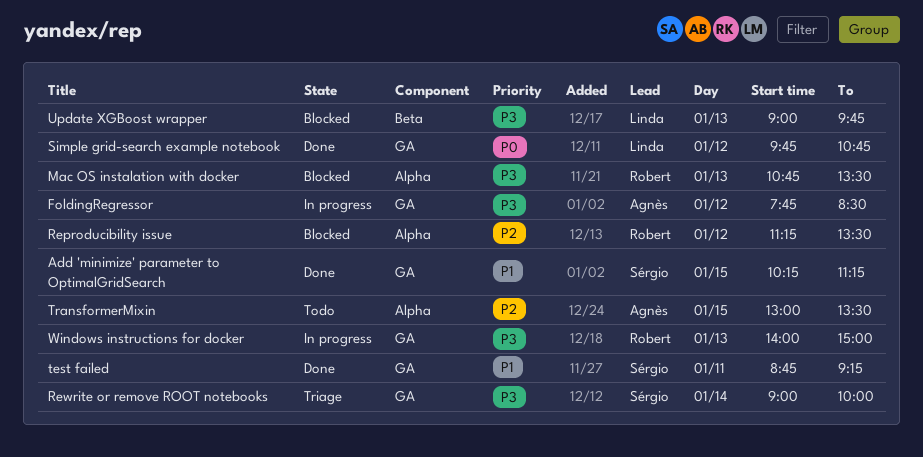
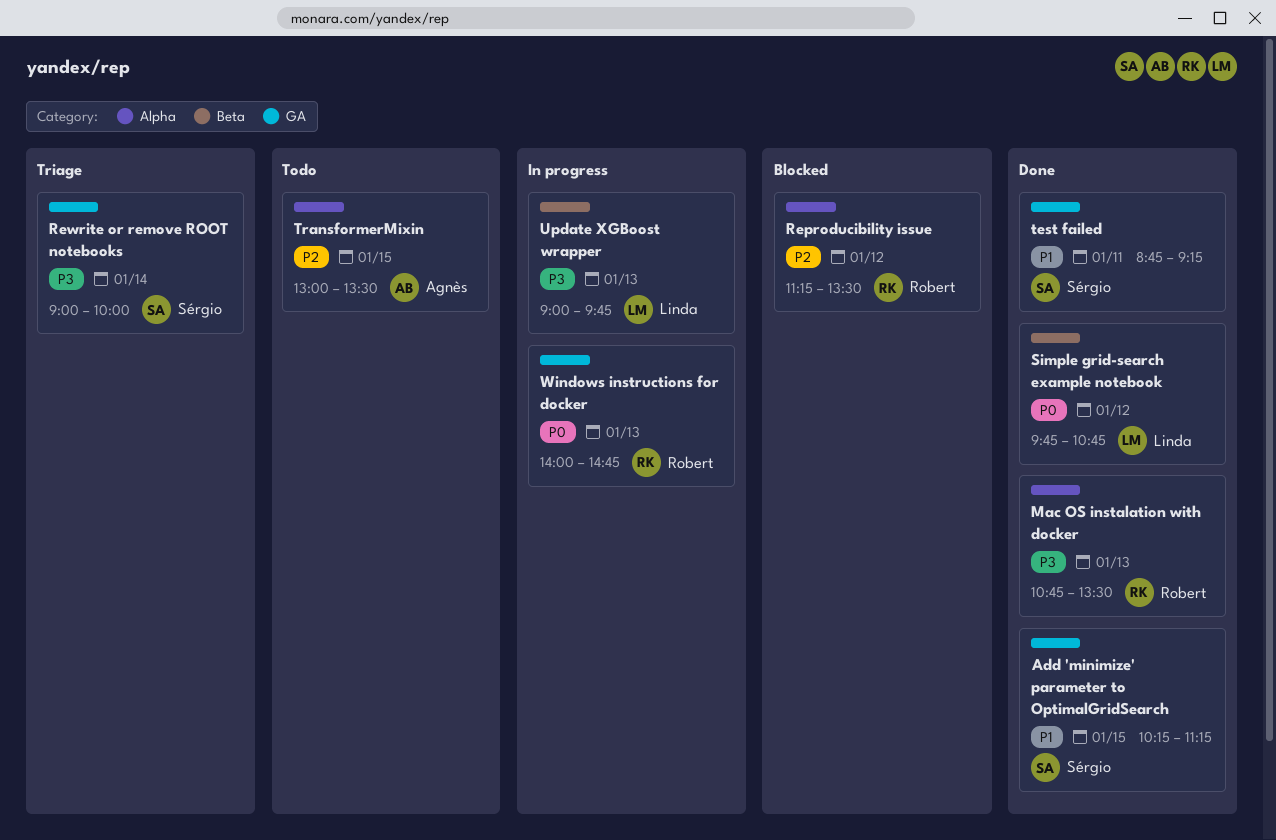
FoldingRegressor: present -> none
Mac OS instalation with docker, status: Blocked -> Done
Simple grid-search example notebook, label: GA -> Beta
Update XGBoost wrapper, status: Blocked -> In progress
Windows instructions for docker, priority: P3 -> P0
Windows instructions for docker, ends: 15:00 -> 14:45

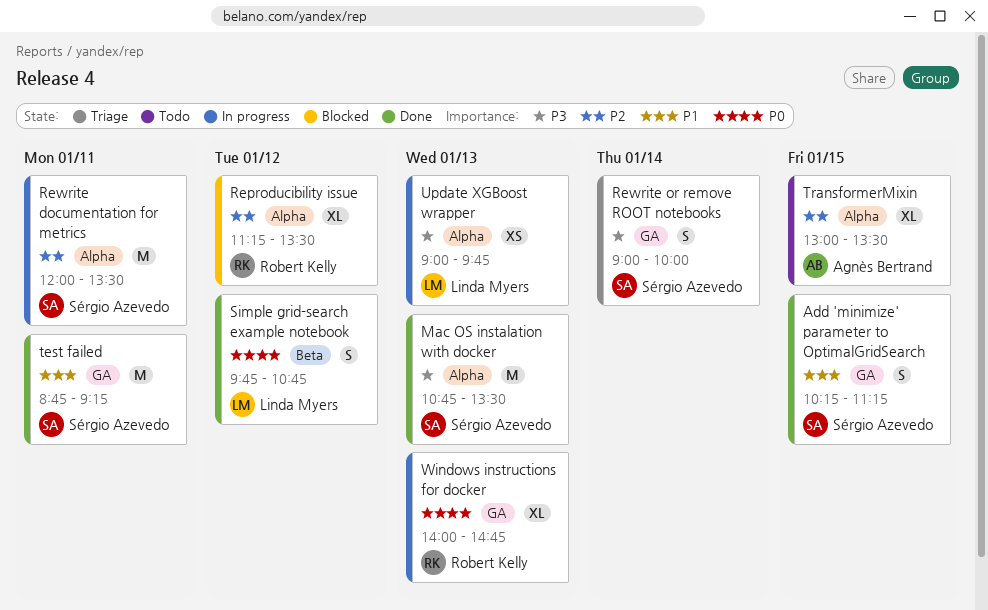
Mac OS instalation with docker, owner: Robert Kelly -> Sérgio Azevedo
Rewrite documentation for metrics: none -> present
Update XGBoost wrapper, label: Beta -> Alpha

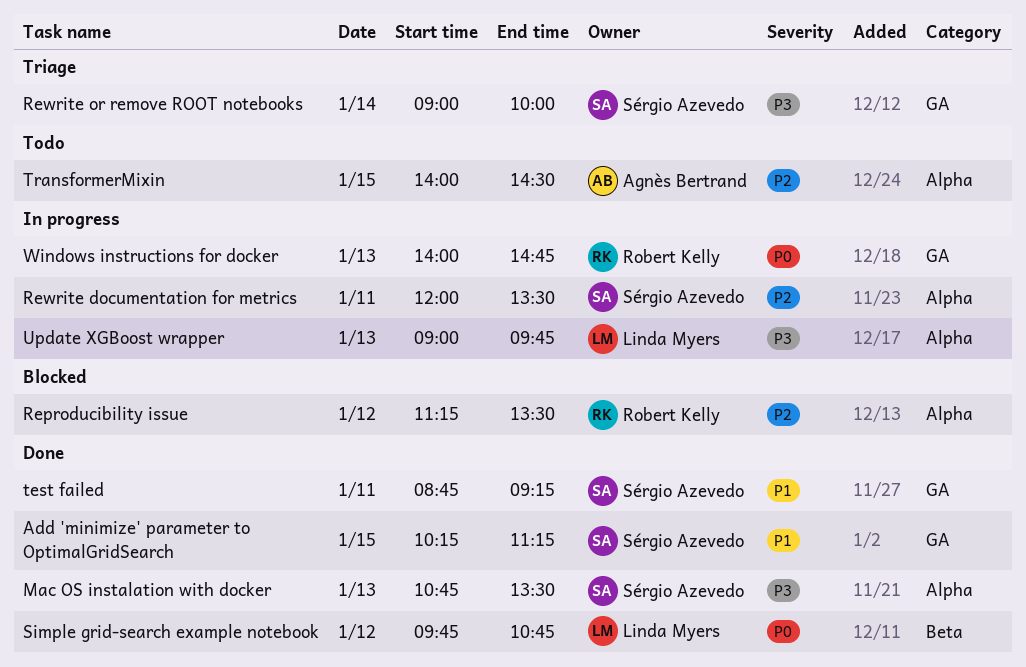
TransformerMixin, begins: 13:00 -> 14:00
TransformerMixin, ends: 13:30 -> 14:30

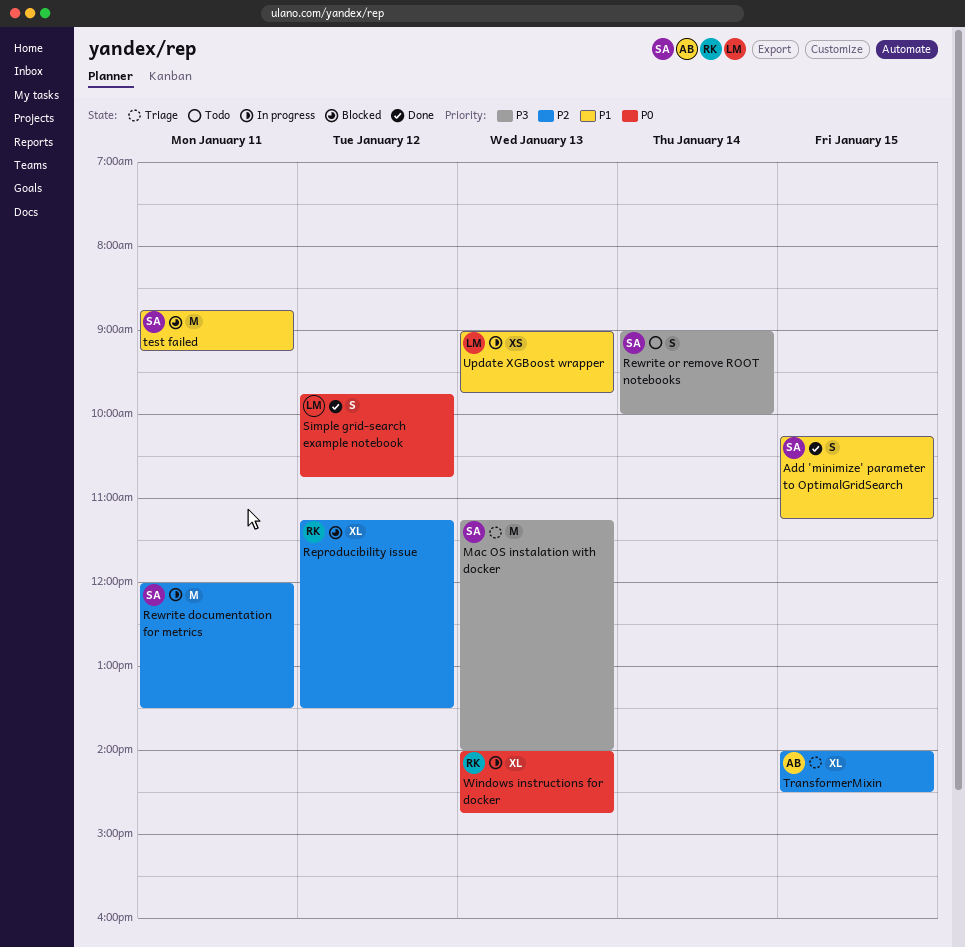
Mac OS instalation with docker, status: Done -> Triage
Mac OS instalation with docker, begins: 10:45 -> 11:15
Mac OS instalation with docker, ends: 13:30 -> 14:00
Rewrite or remove ROOT notebooks, status: Triage -> Todo
test failed, status: Done -> Blocked
TransformerMixin, status: Todo -> Triage
Update XGBoost wrapper, priority: P3 -> P1

